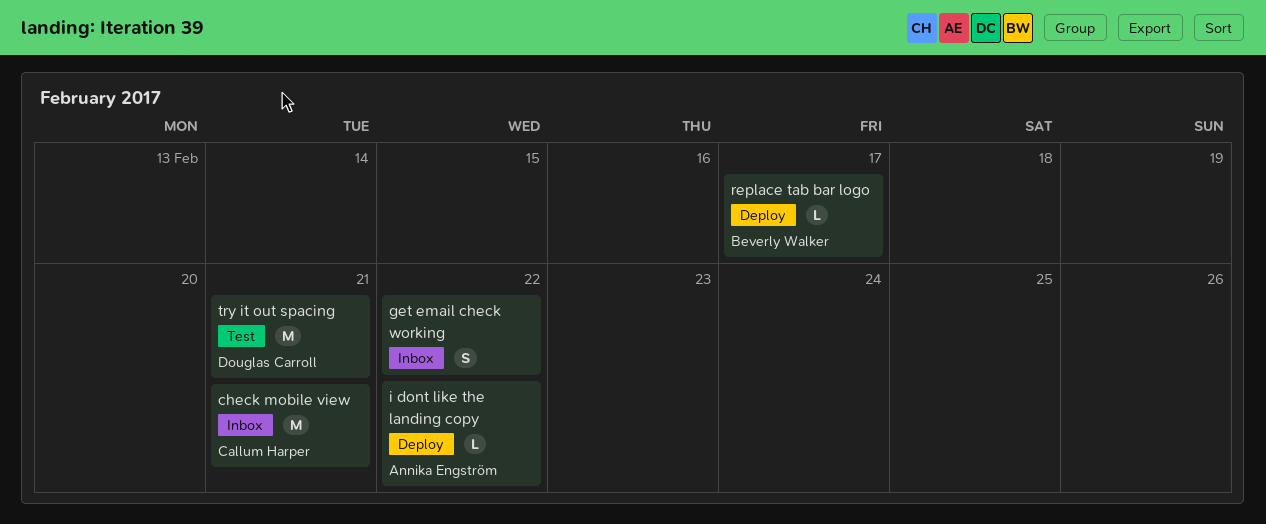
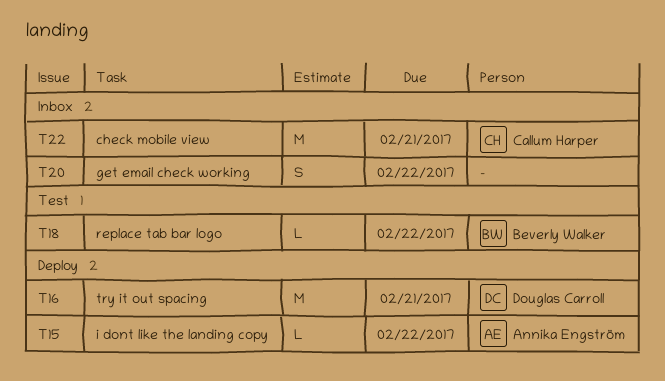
replace tab bar logo, status: Deploy -> Test
replace tab bar logo, due: Feb 17 -> Feb 22
try it out spacing, status: Test -> Deploy

